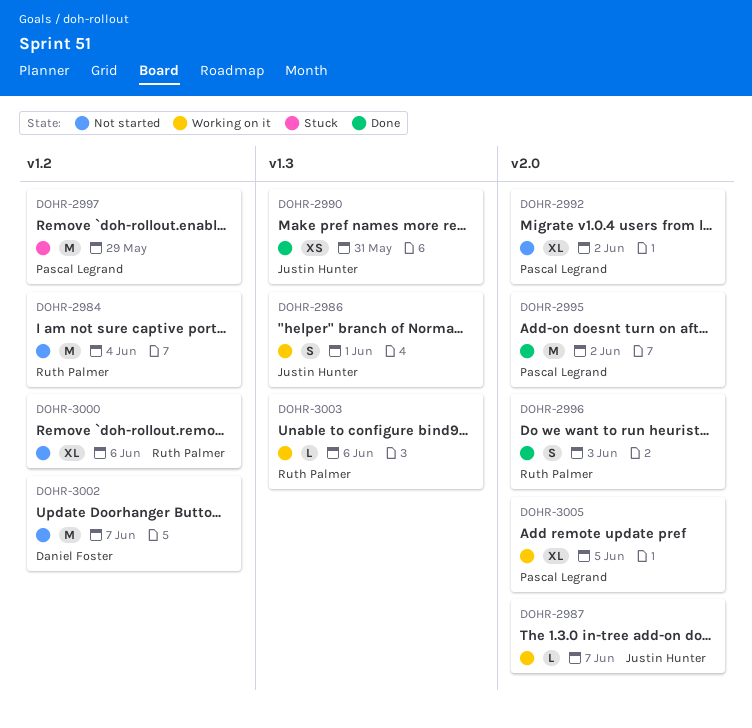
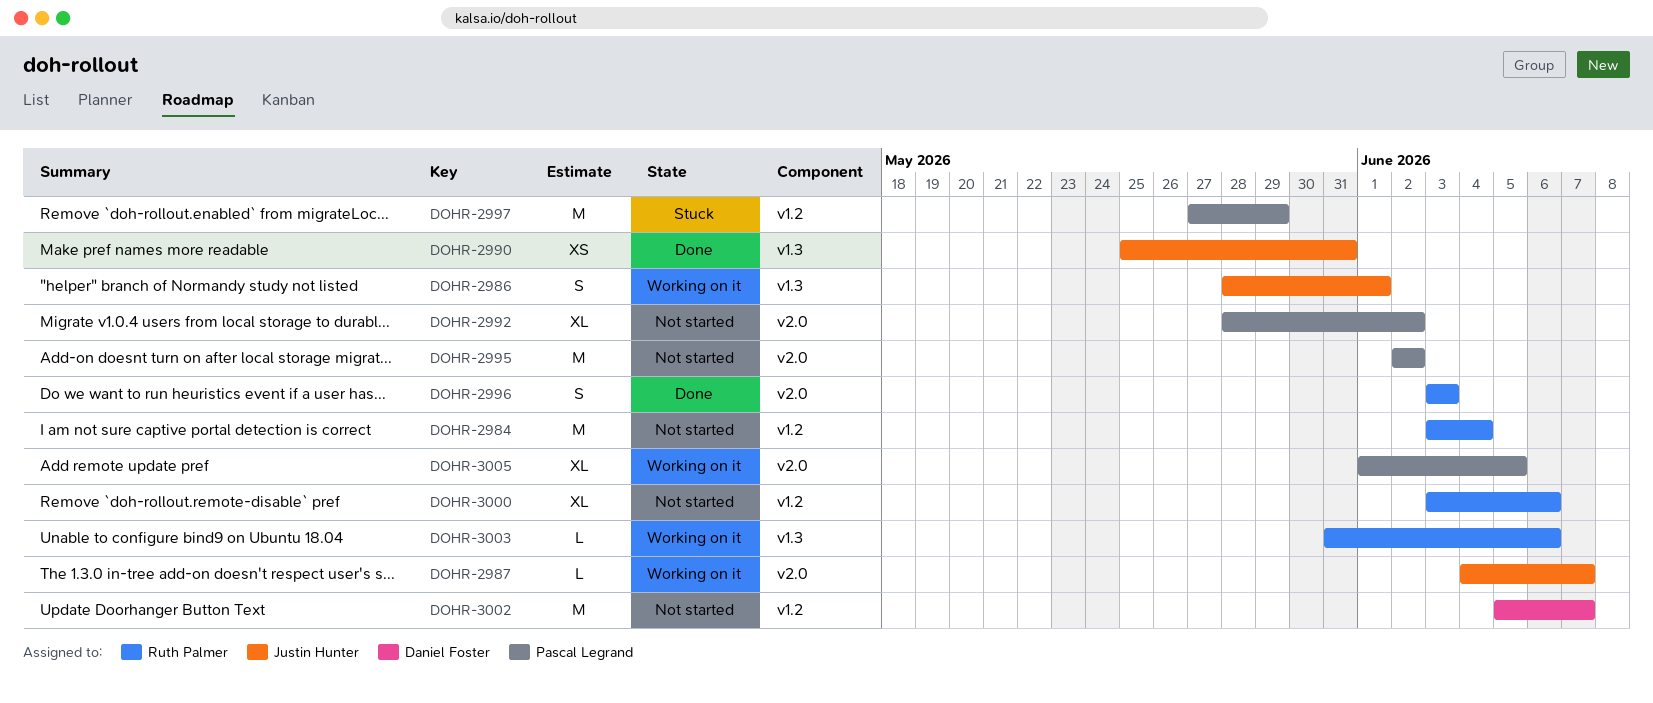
DOHR-2995, status: Done -> Not started

